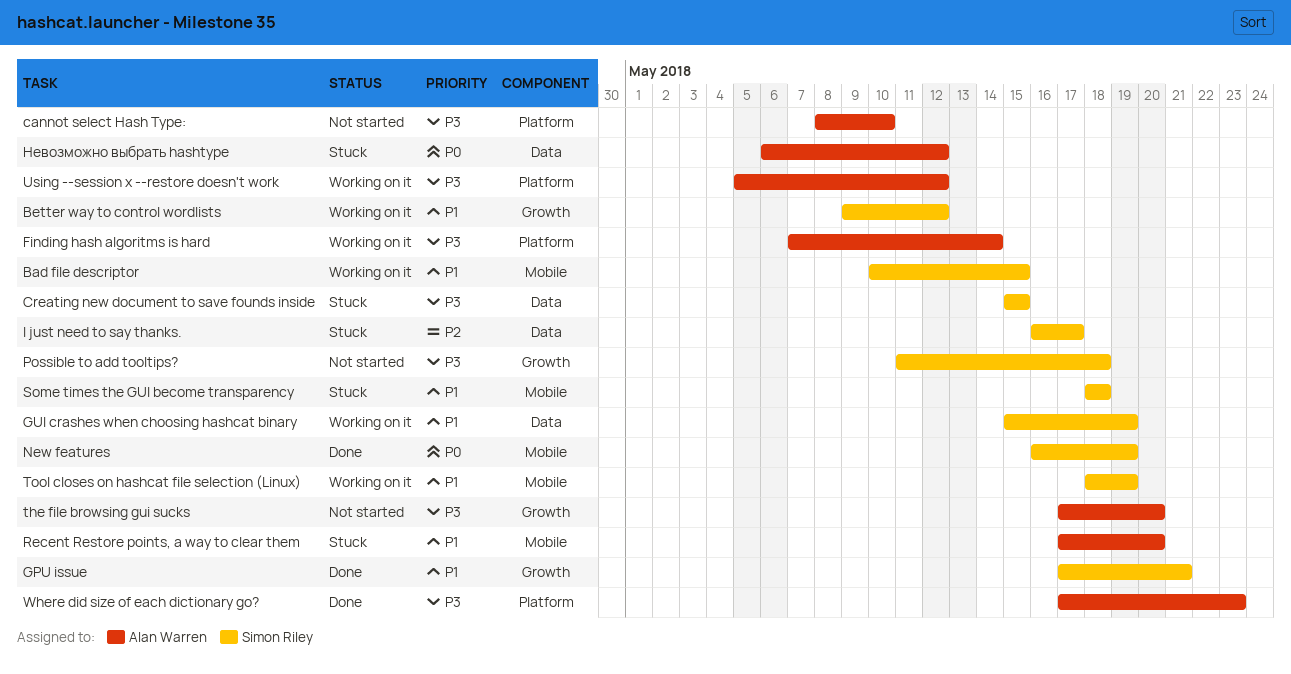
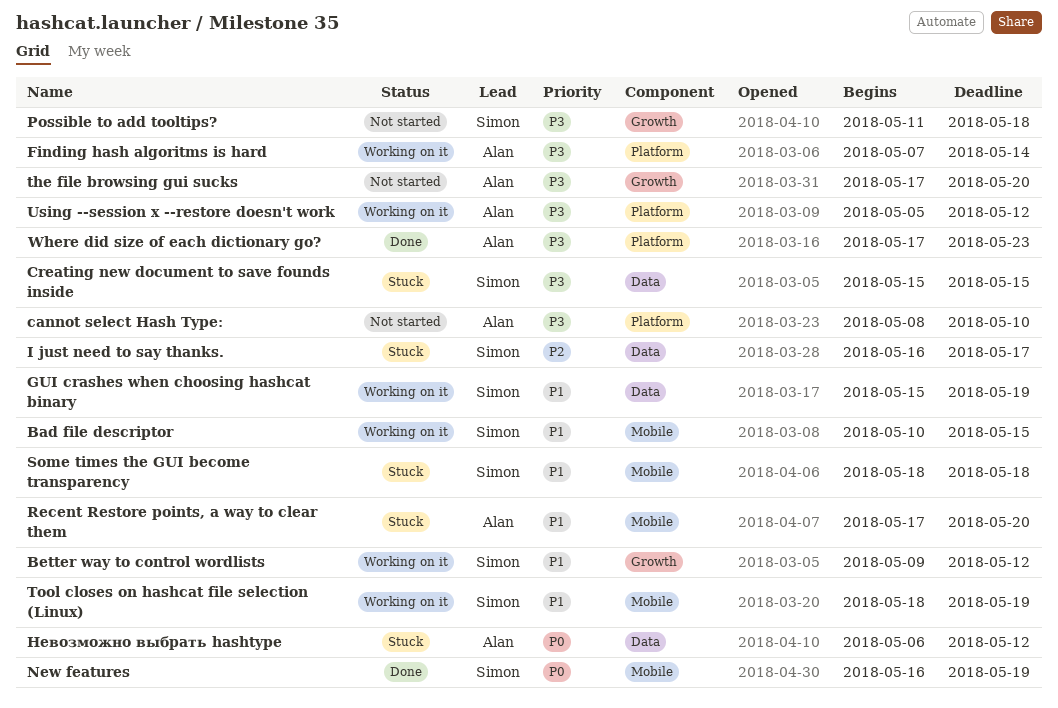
GPU issue: present -> none

